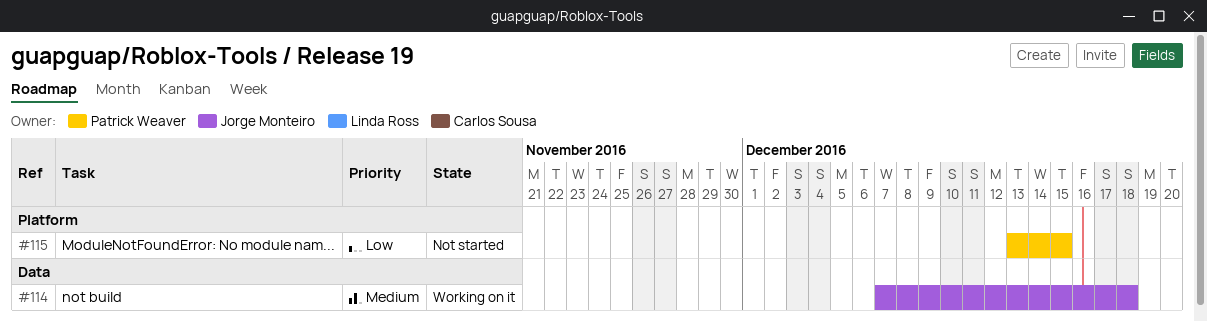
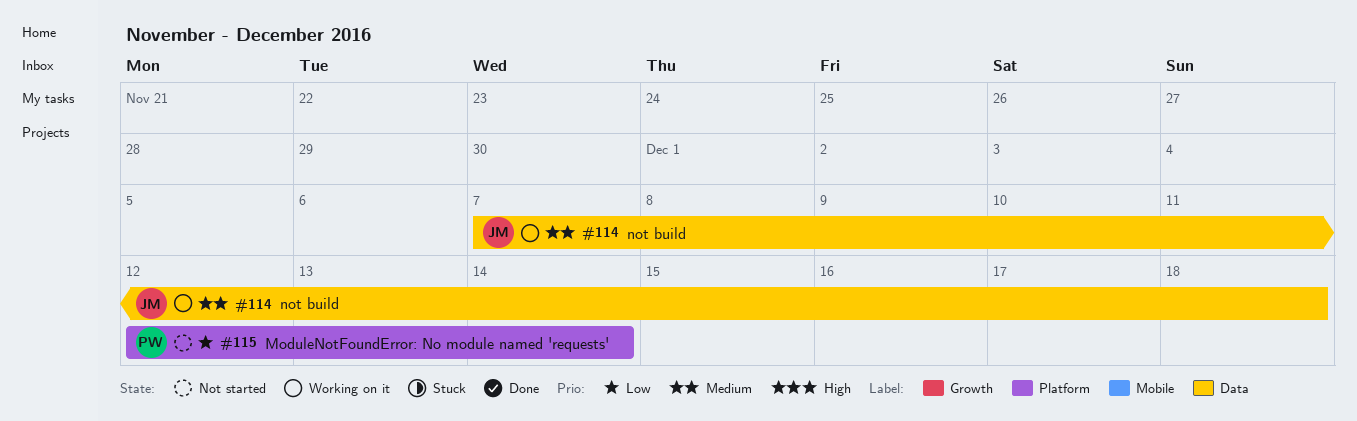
#115, start: Dec 13 -> Dec 12
#115, due: Dec 15 -> Dec 14

